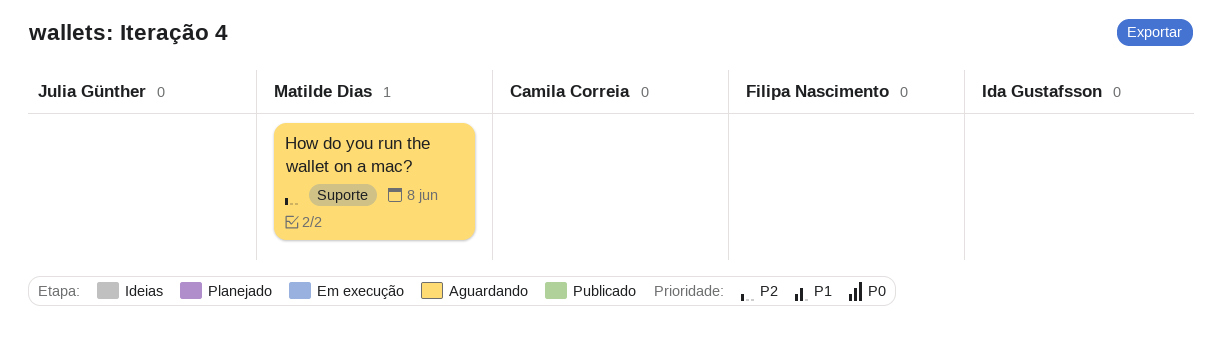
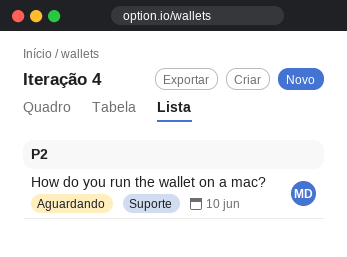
How do you run the wallet on a mac?, due: Jun 8 -> Jun 10

